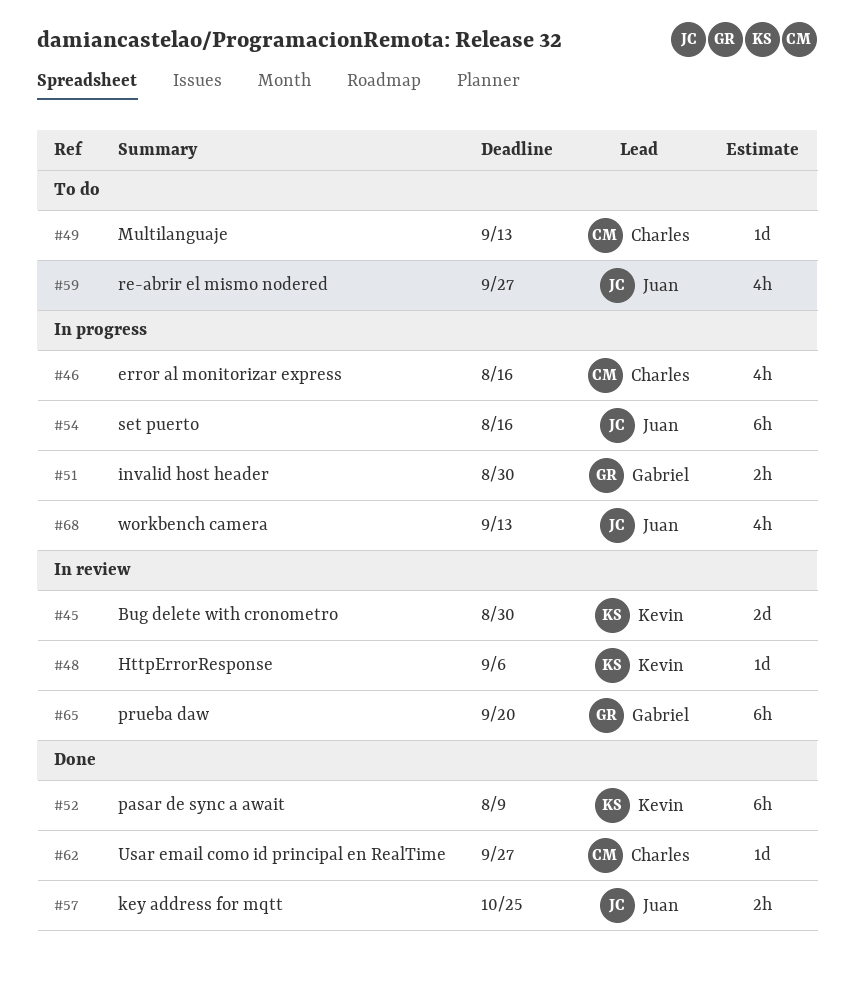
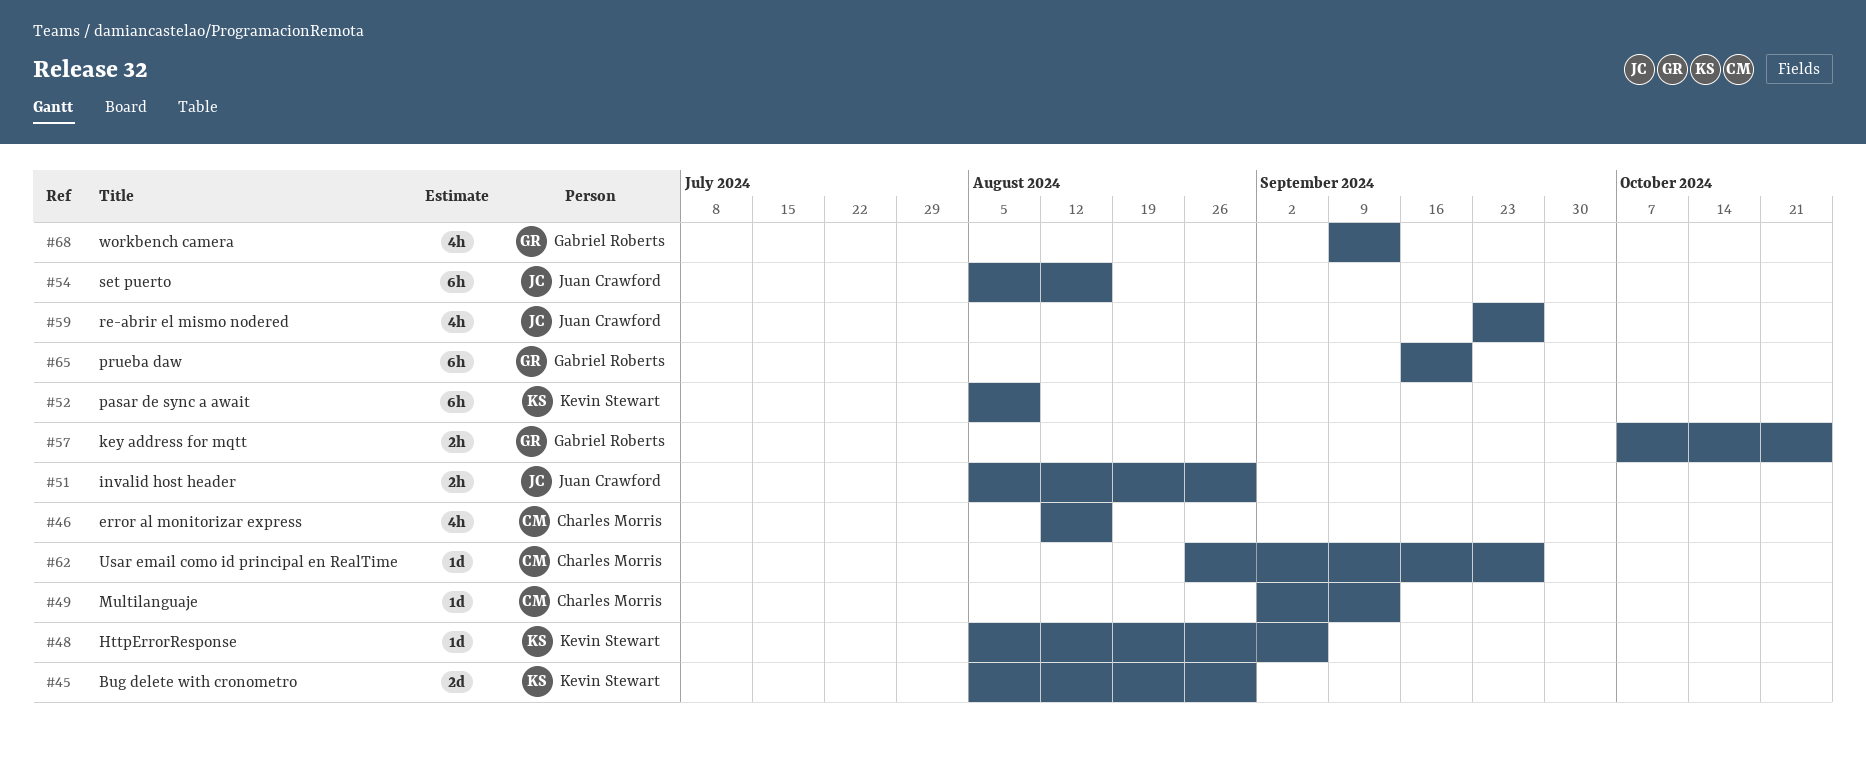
#51, owner: Gabriel Roberts -> Juan Crawford
#57, owner: Juan Crawford -> Gabriel Roberts
#68, owner: Juan Crawford -> Gabriel Roberts

